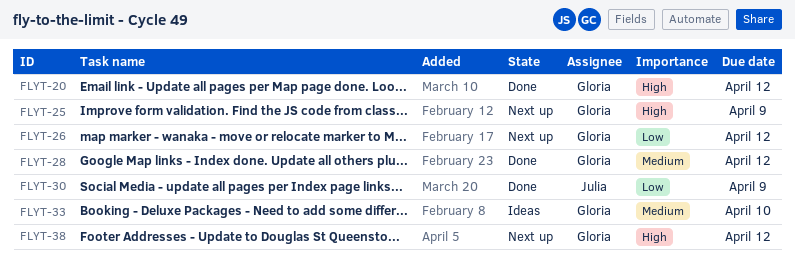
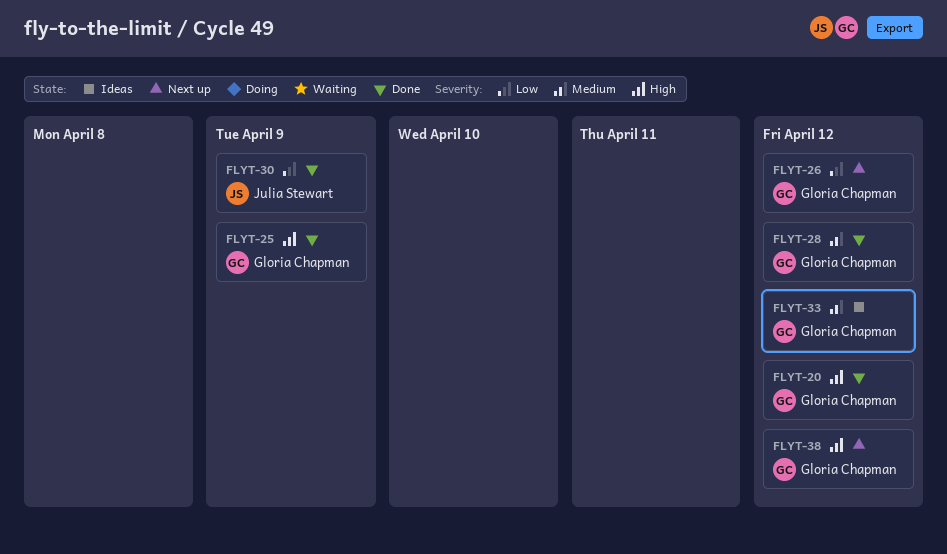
FLYT-25, status: Next up -> Done
FLYT-33, due: Apr 10 -> Apr 12

